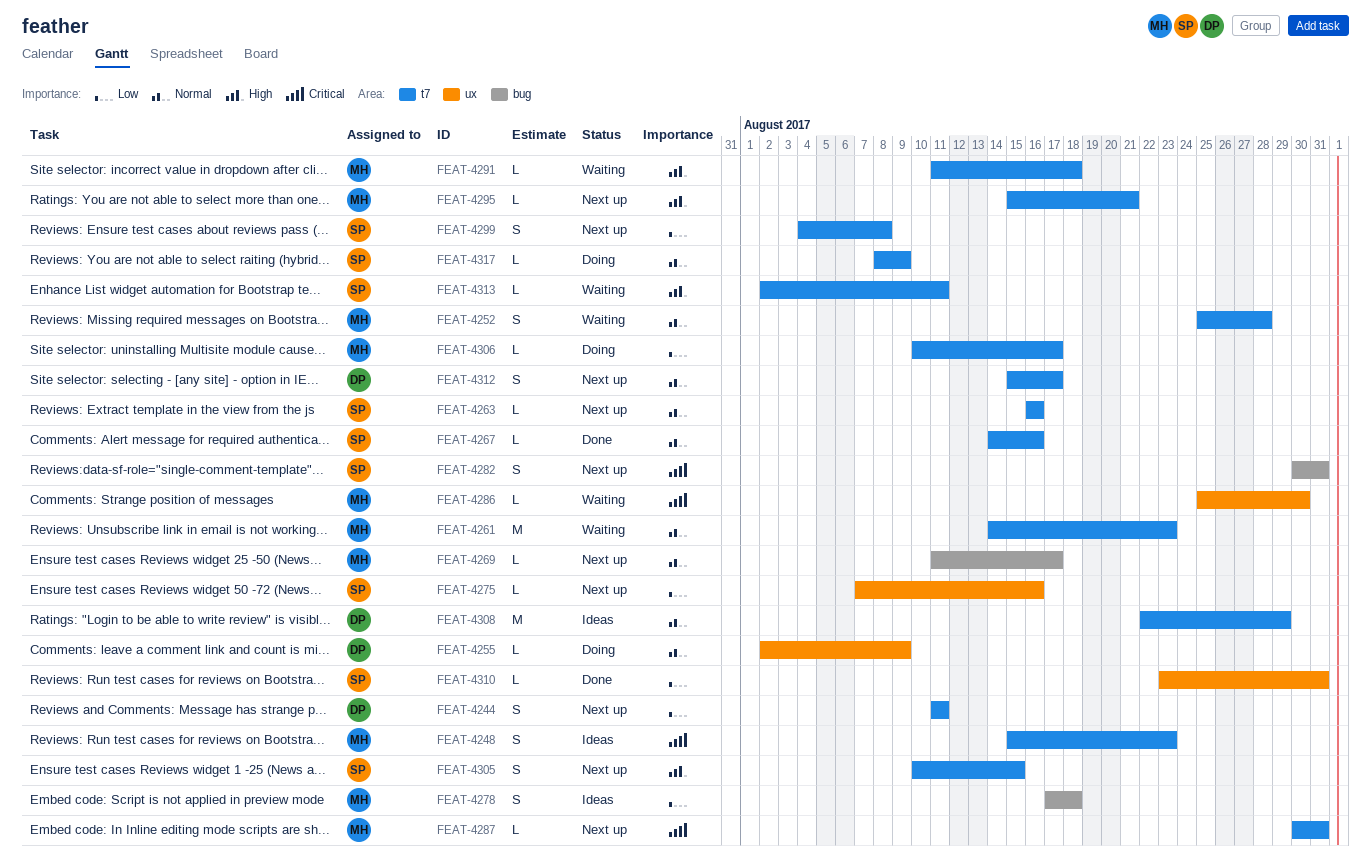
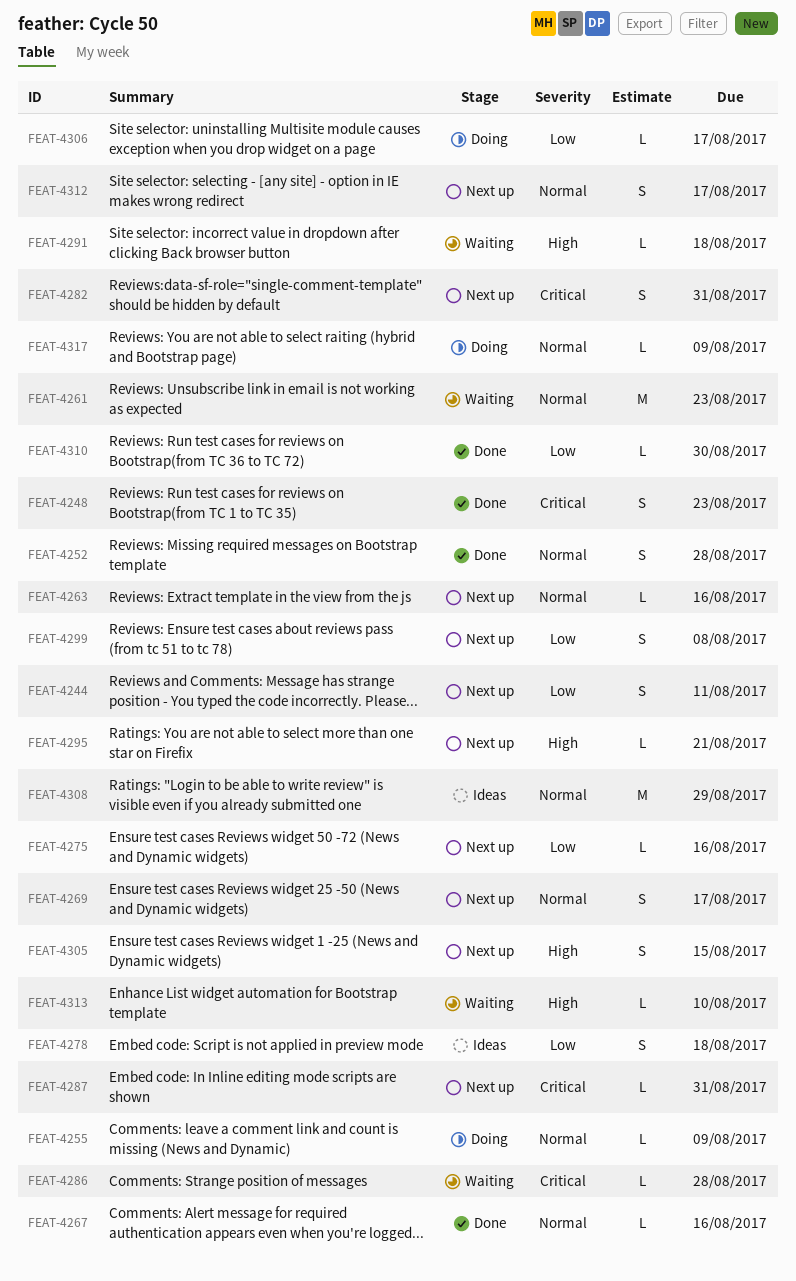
FEAT-4248, status: Ideas -> Done
FEAT-4252, status: Waiting -> Done
FEAT-4269, estimate: L -> S
FEAT-4286, due: Aug 30 -> Aug 28
FEAT-4310, due: Aug 31 -> Aug 30
FEAT-4313, due: Aug 11 -> Aug 10

